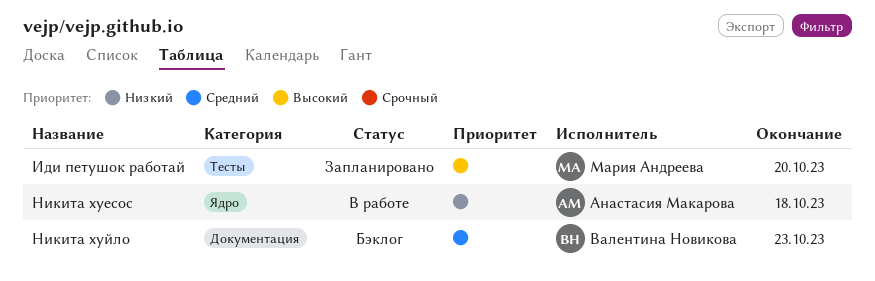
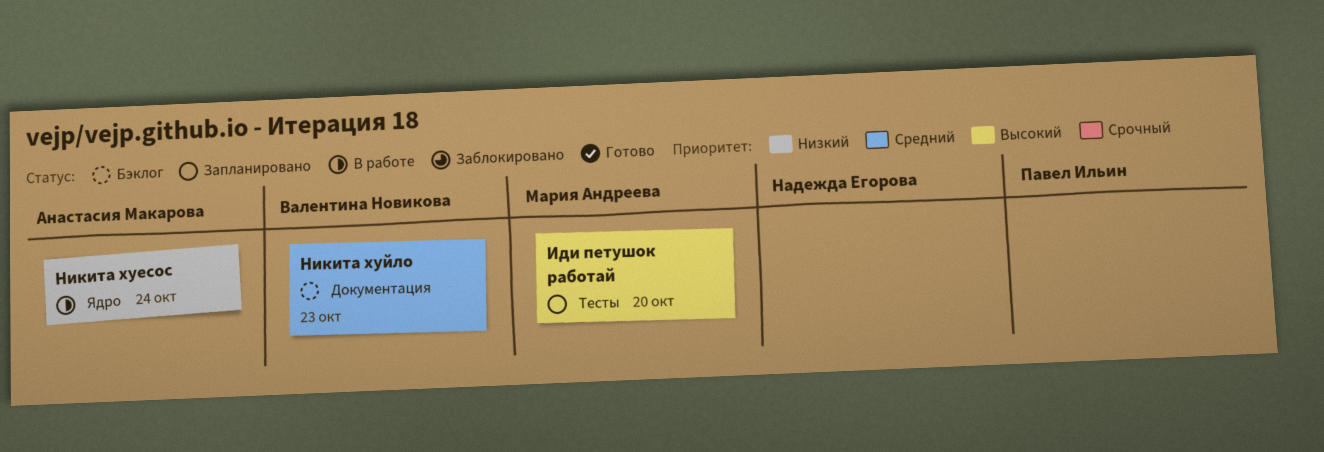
Никита хуесос, due: Oct 18 -> Oct 24

